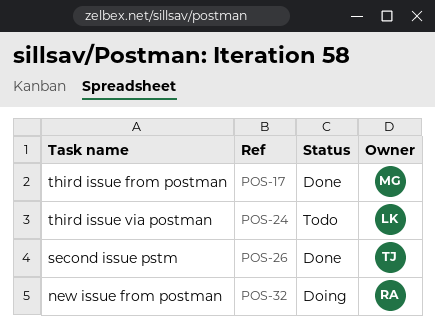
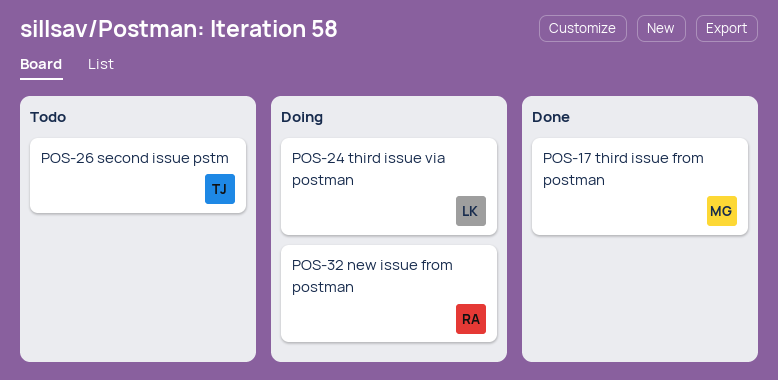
POS-24, status: Todo -> Doing
POS-26, status: Done -> Todo

